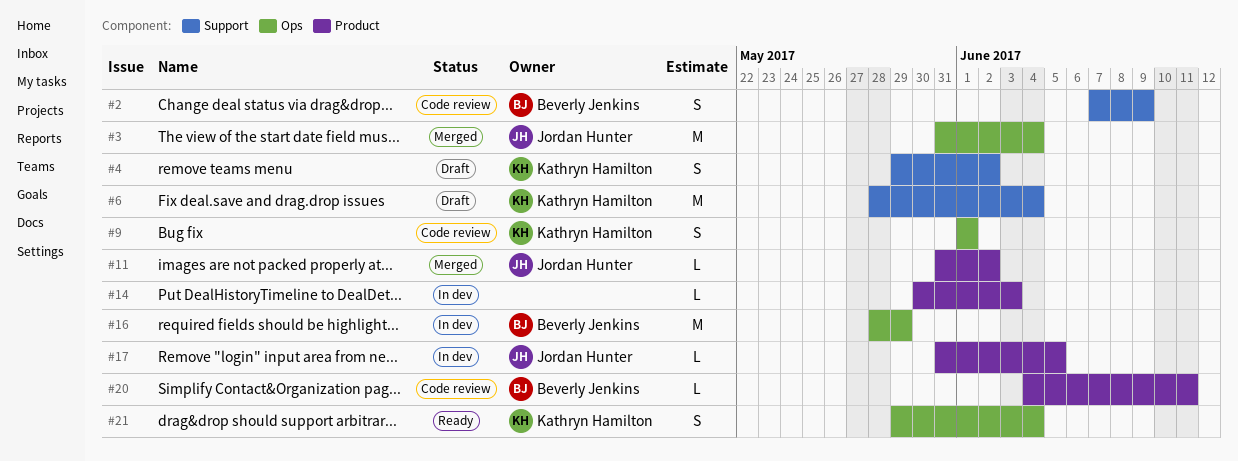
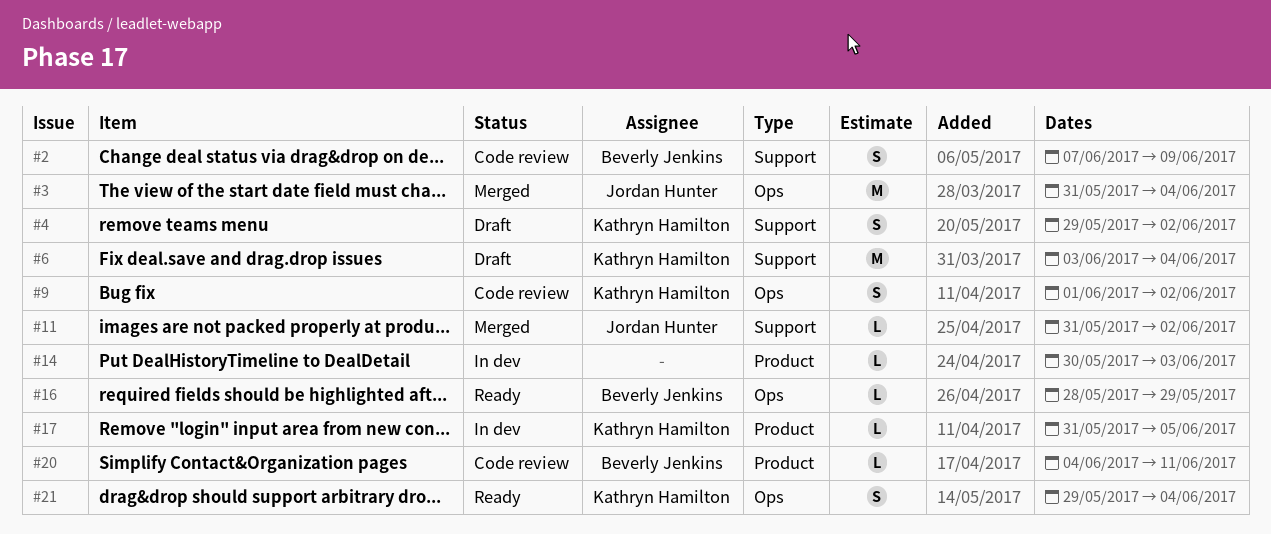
#6, start: May 28 -> Jun 3
#9, due: Jun 1 -> Jun 2
#11, label: Product -> Support
#16, status: In dev -> Ready
#16, estimate: M -> L
#17, owner: Jordan Hunter -> Kathryn Hamilton

